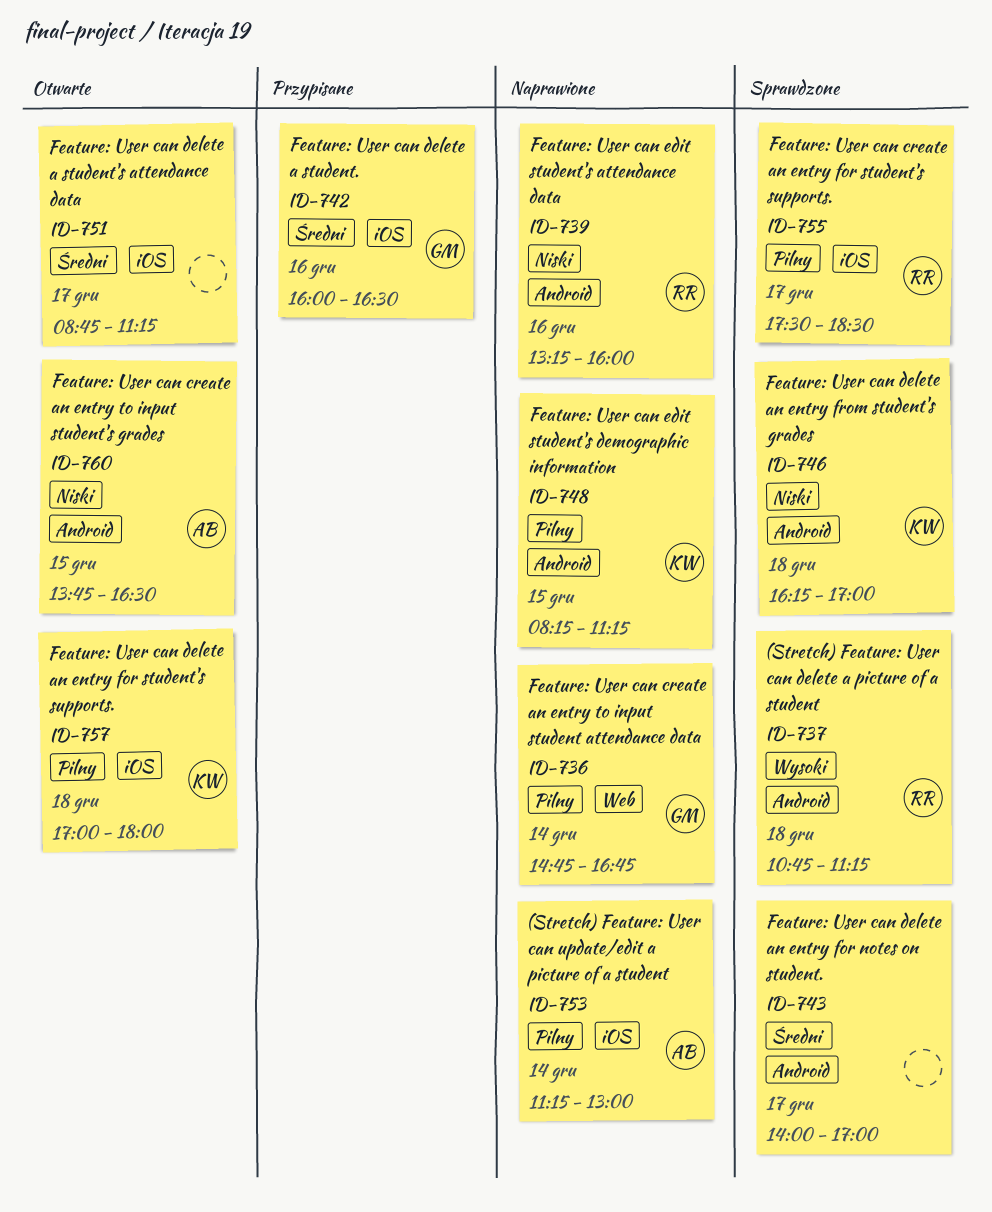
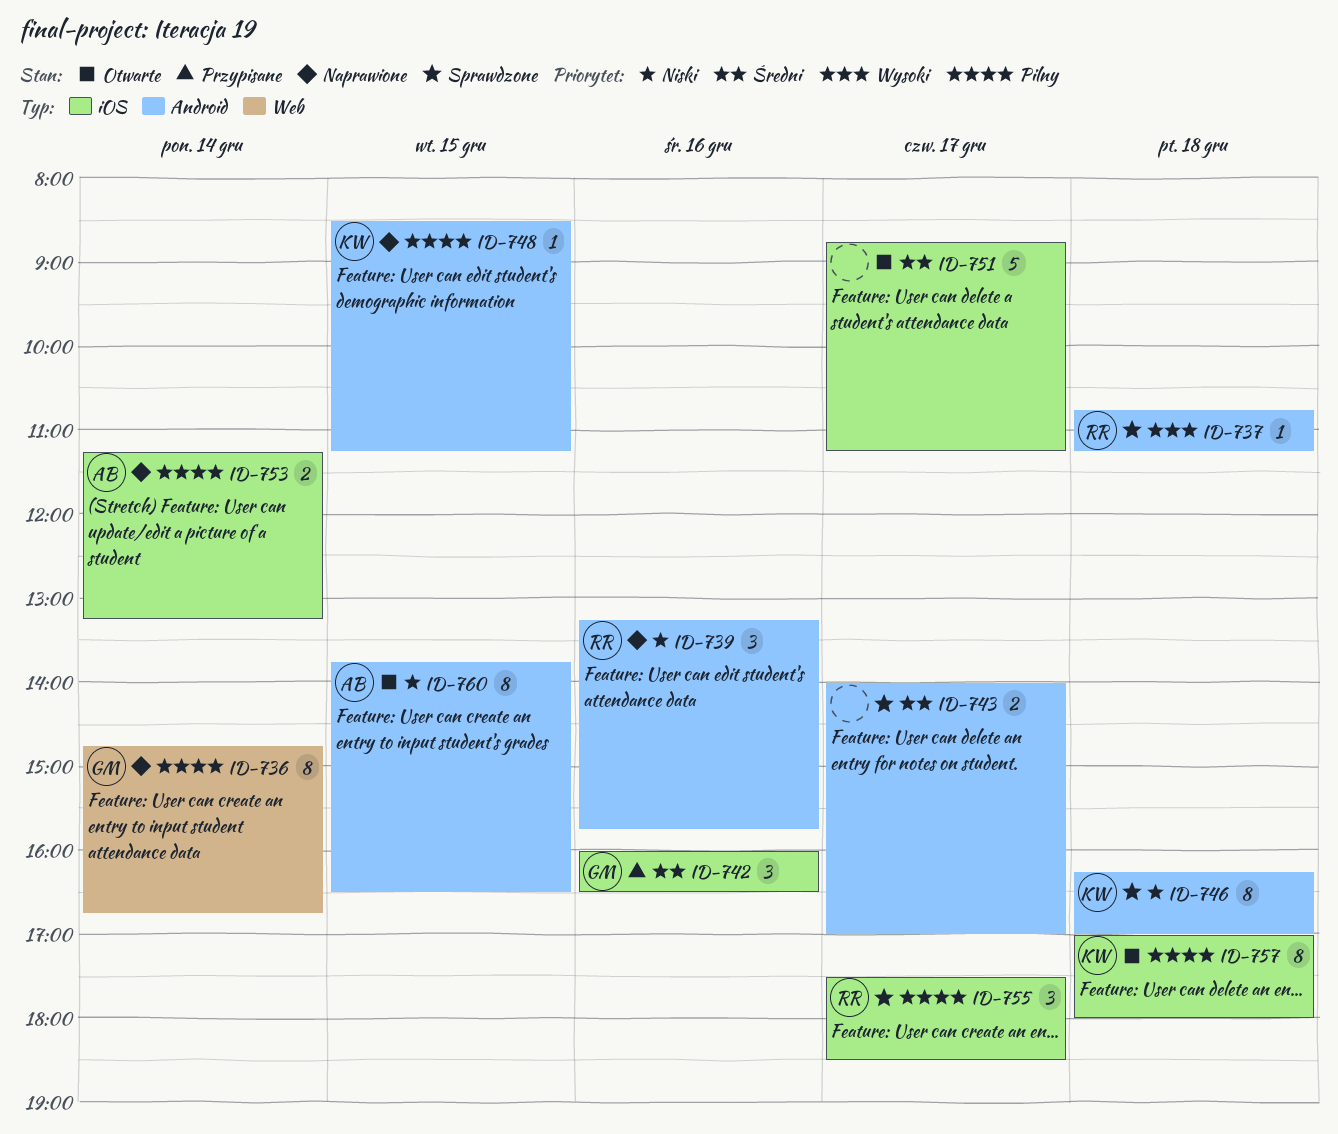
ID-739, ends: 16:00 -> 15:45
ID-748, begins: 08:15 -> 08:30
ID-753, ends: 13:00 -> 13:15

